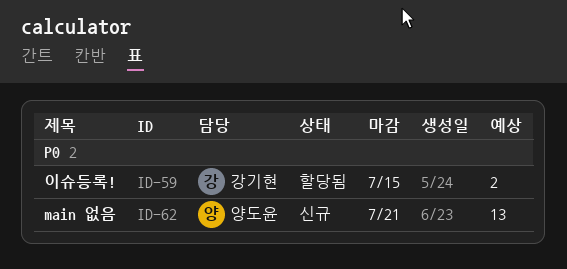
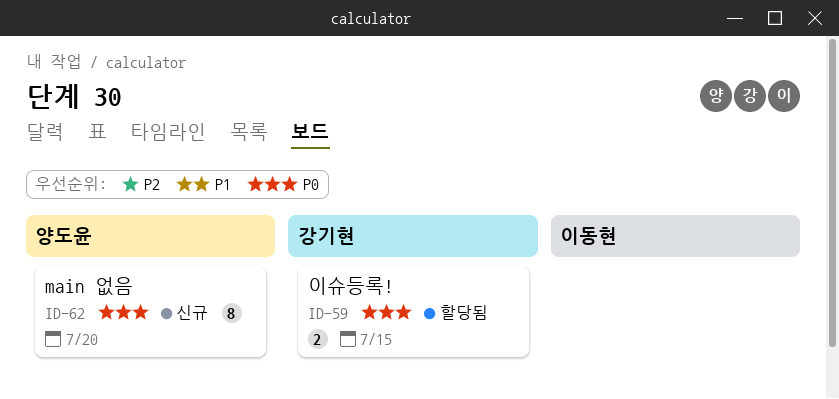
ID-62, estimate: 13 -> 8
ID-62, due: Jul 21 -> Jul 20

